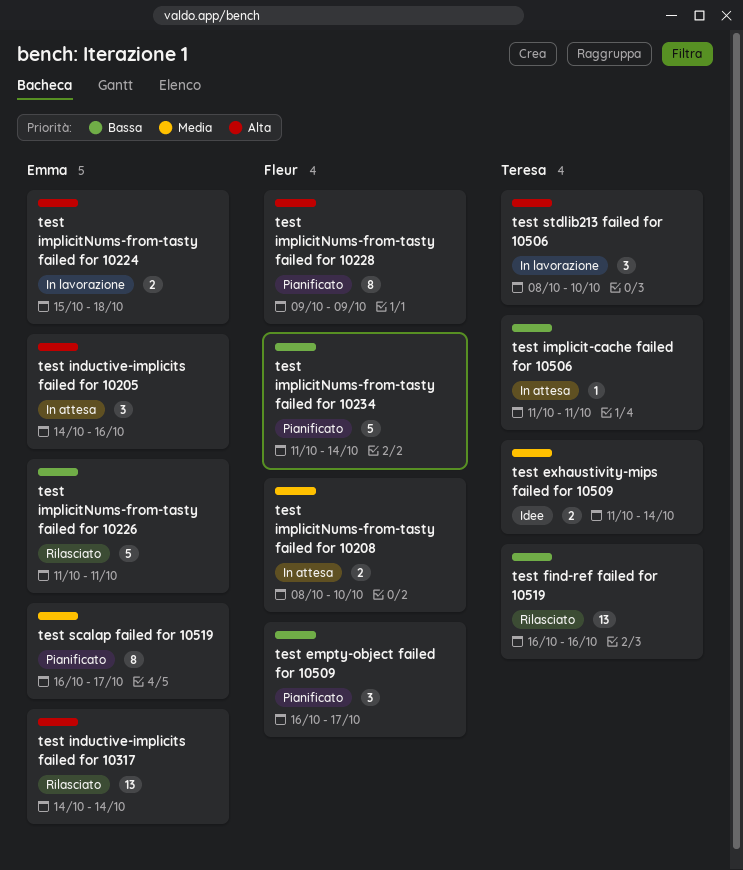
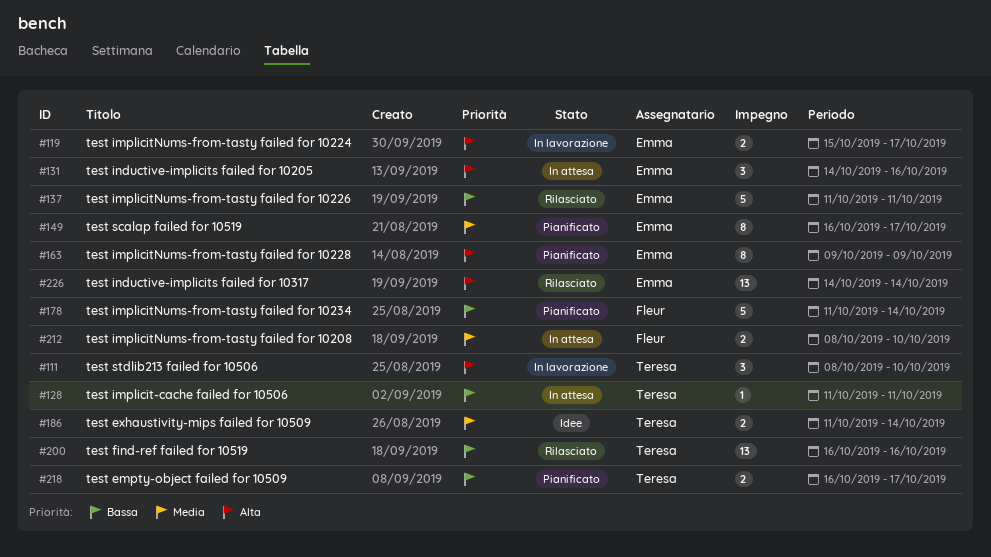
test empty-object failed for 10509, owner: Fleur -> Teresa
test empty-object failed for 10509, estimate: 3 -> 2
test implicitNums-from-tasty failed for 10224, due: Oct 18 -> Oct 17
test implicitNums-from-tasty failed for 10228, owner: Fleur -> Emma

